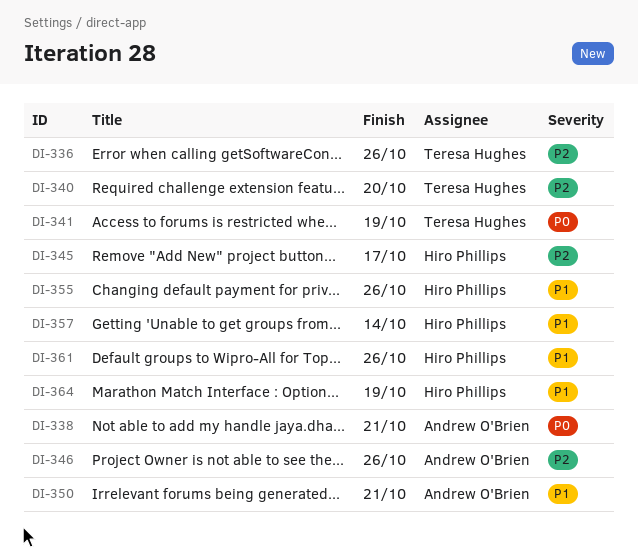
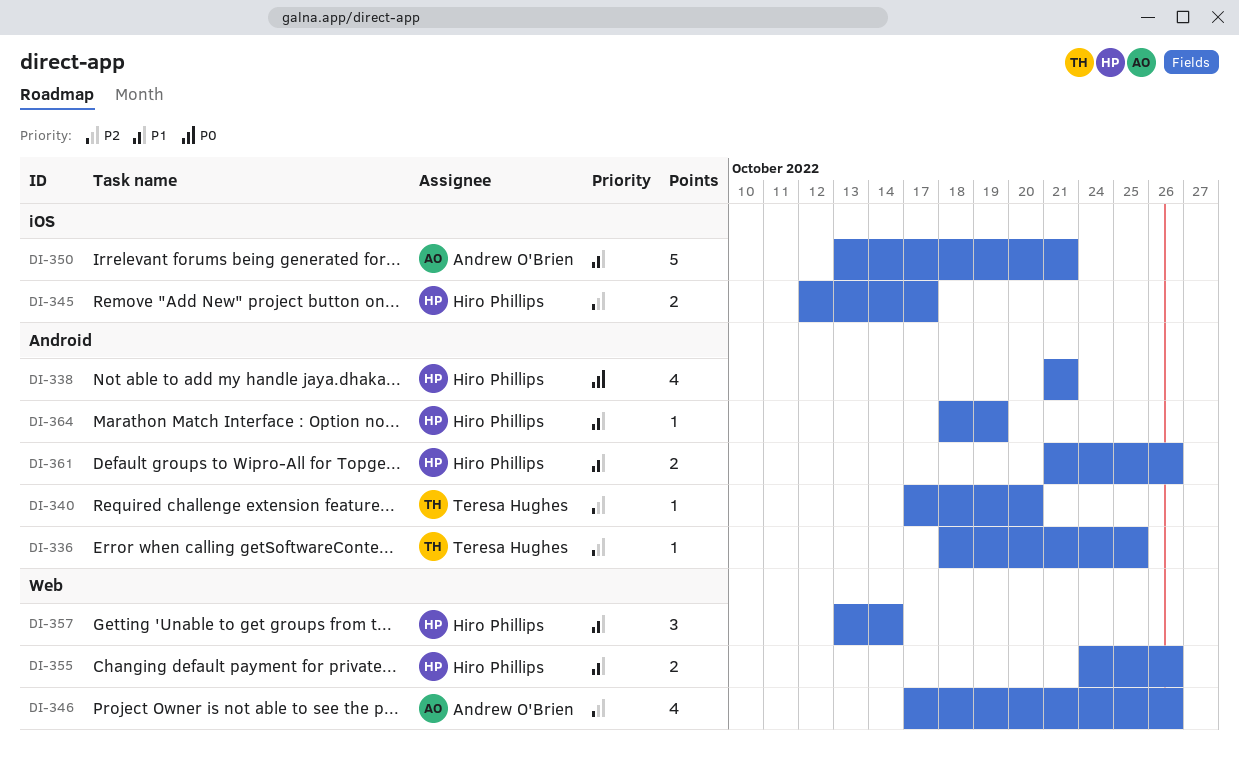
DI-336, due: Oct 26 -> Oct 25
DI-338, owner: Andrew O'Brien -> Hiro Phillips
DI-341: present -> none

